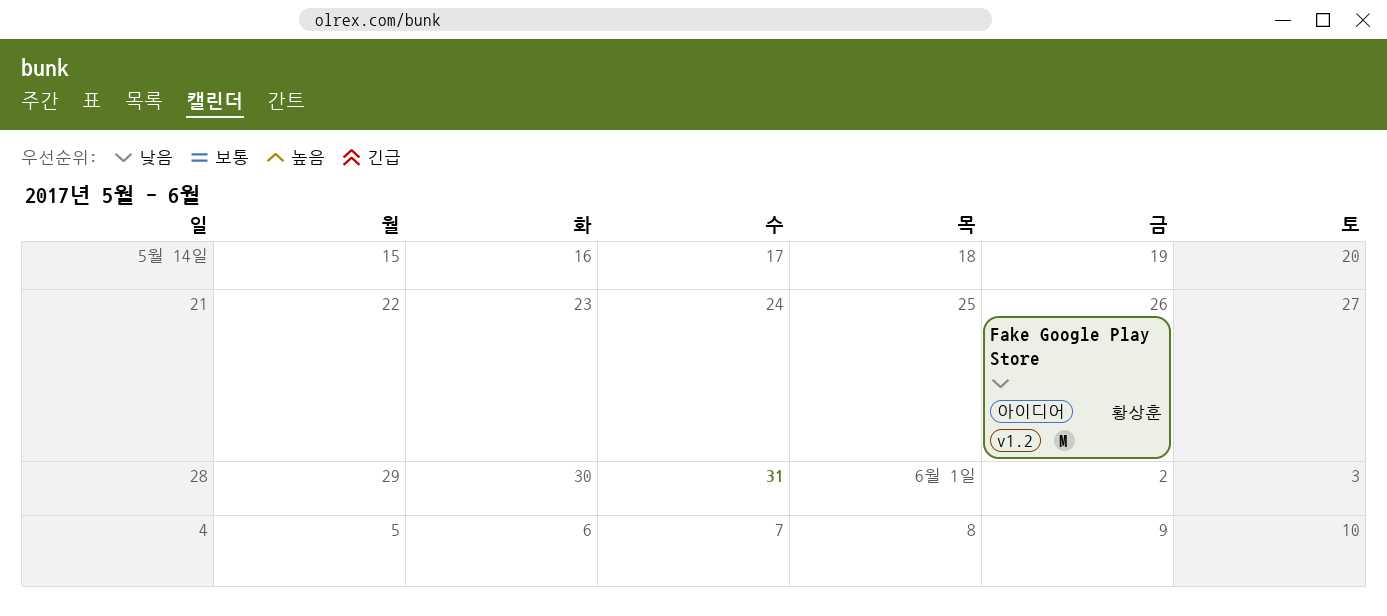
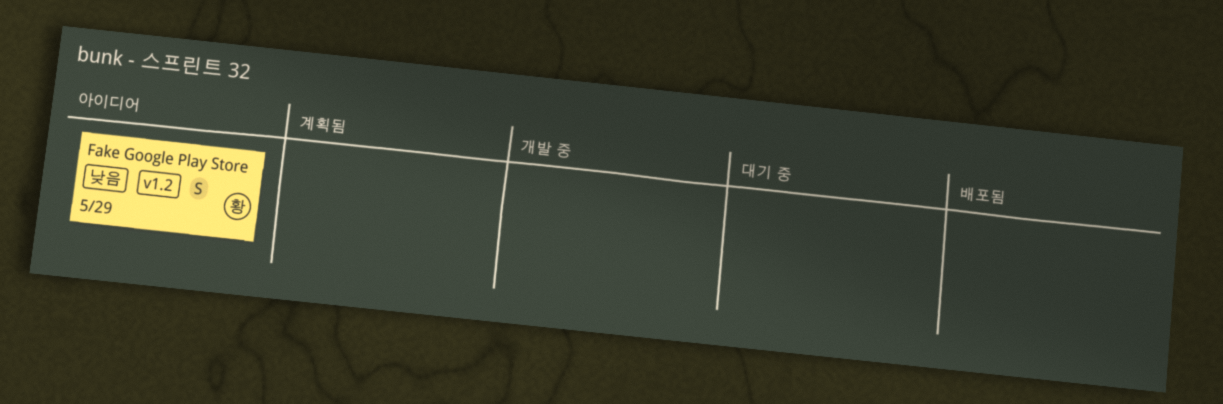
Fake Google Play Store, estimate: M -> S
Fake Google Play Store, due: May 26 -> May 29

